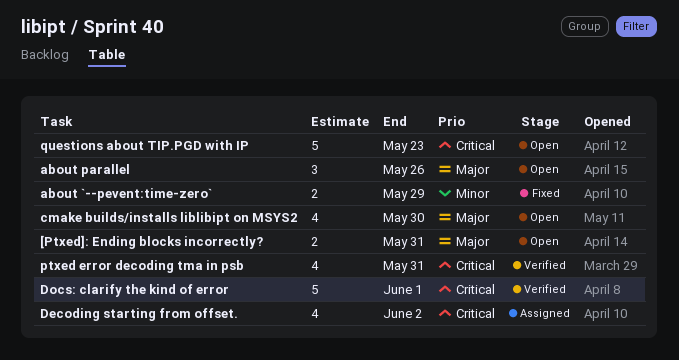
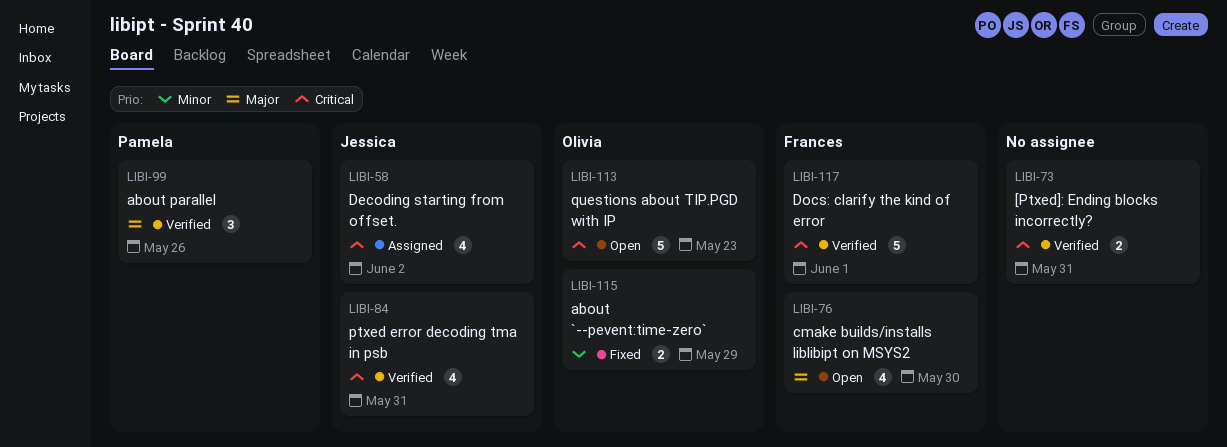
[Ptxed]: Ending blocks incorrectly?, status: Open -> Verified
[Ptxed]: Ending blocks incorrectly?, priority: Major -> Critical
about parallel, status: Open -> Verified

